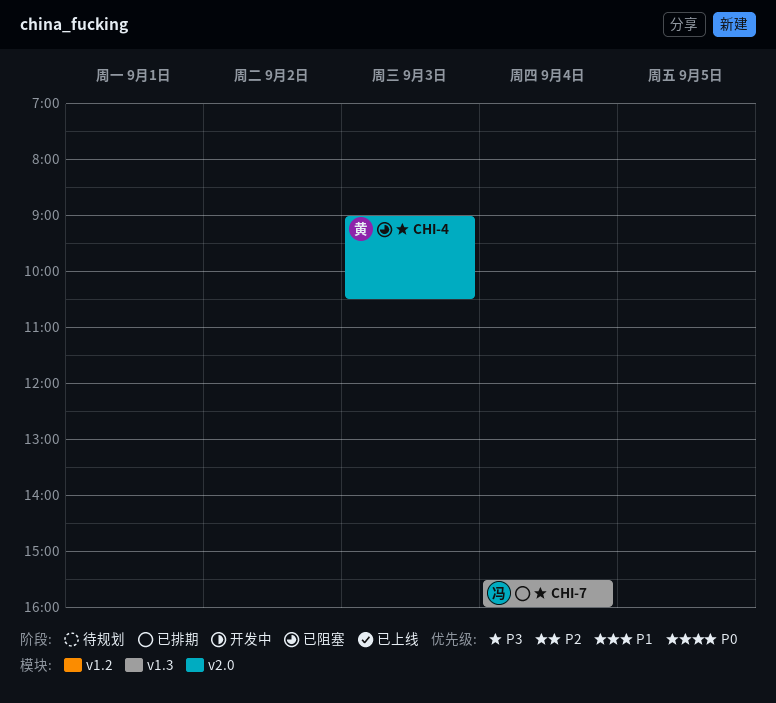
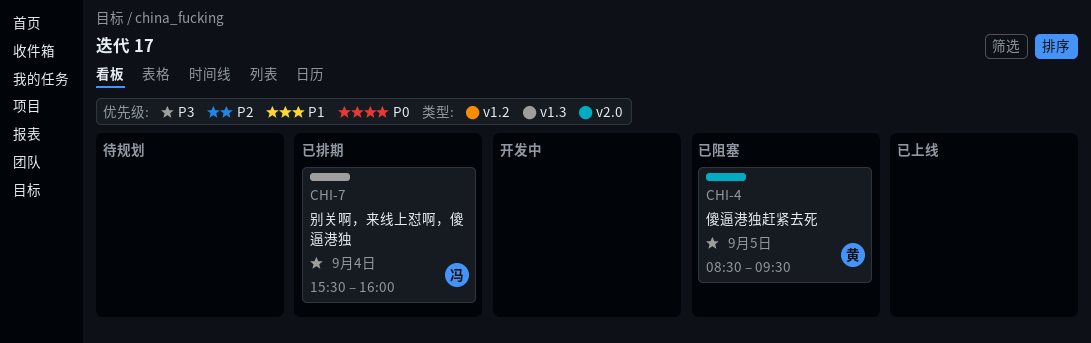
CHI-4, day: Sep 3 -> Sep 5
CHI-4, begins: 09:00 -> 08:30
CHI-4, ends: 10:30 -> 09:30

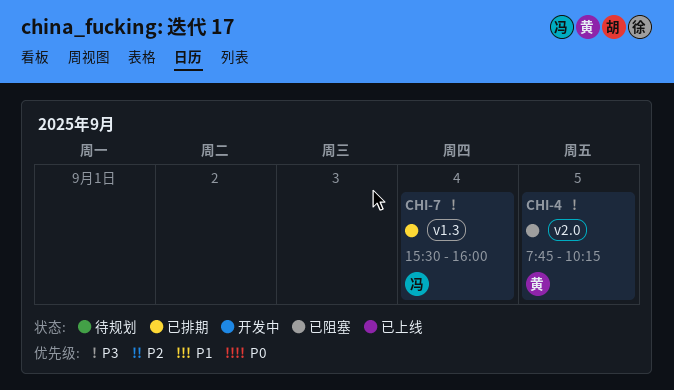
CHI-4, begins: 08:30 -> 07:45
CHI-4, ends: 09:30 -> 10:15

